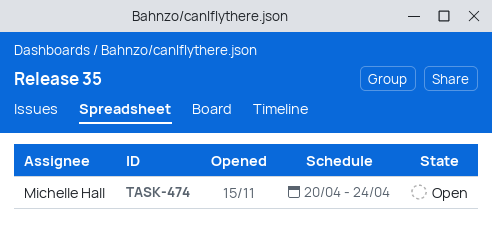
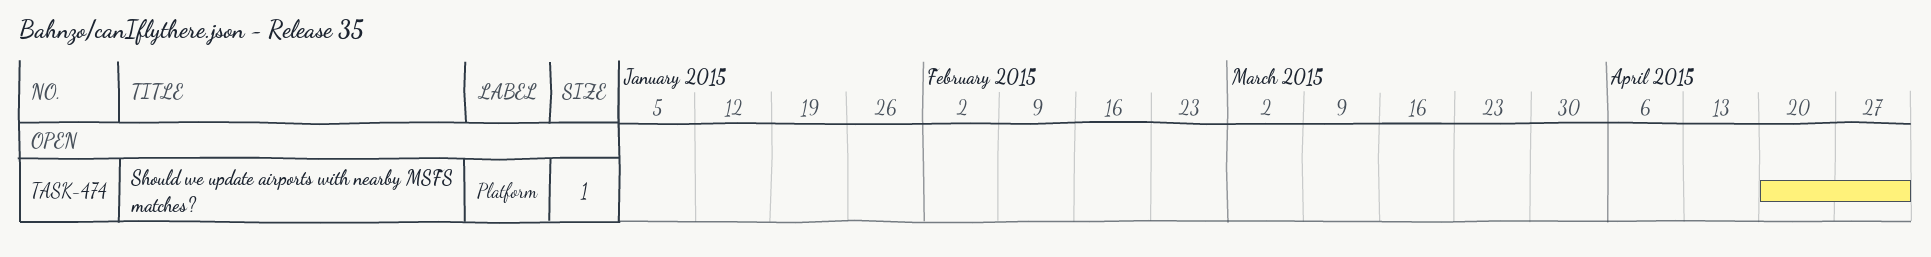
TASK-474, due: Apr 24 -> May 1

